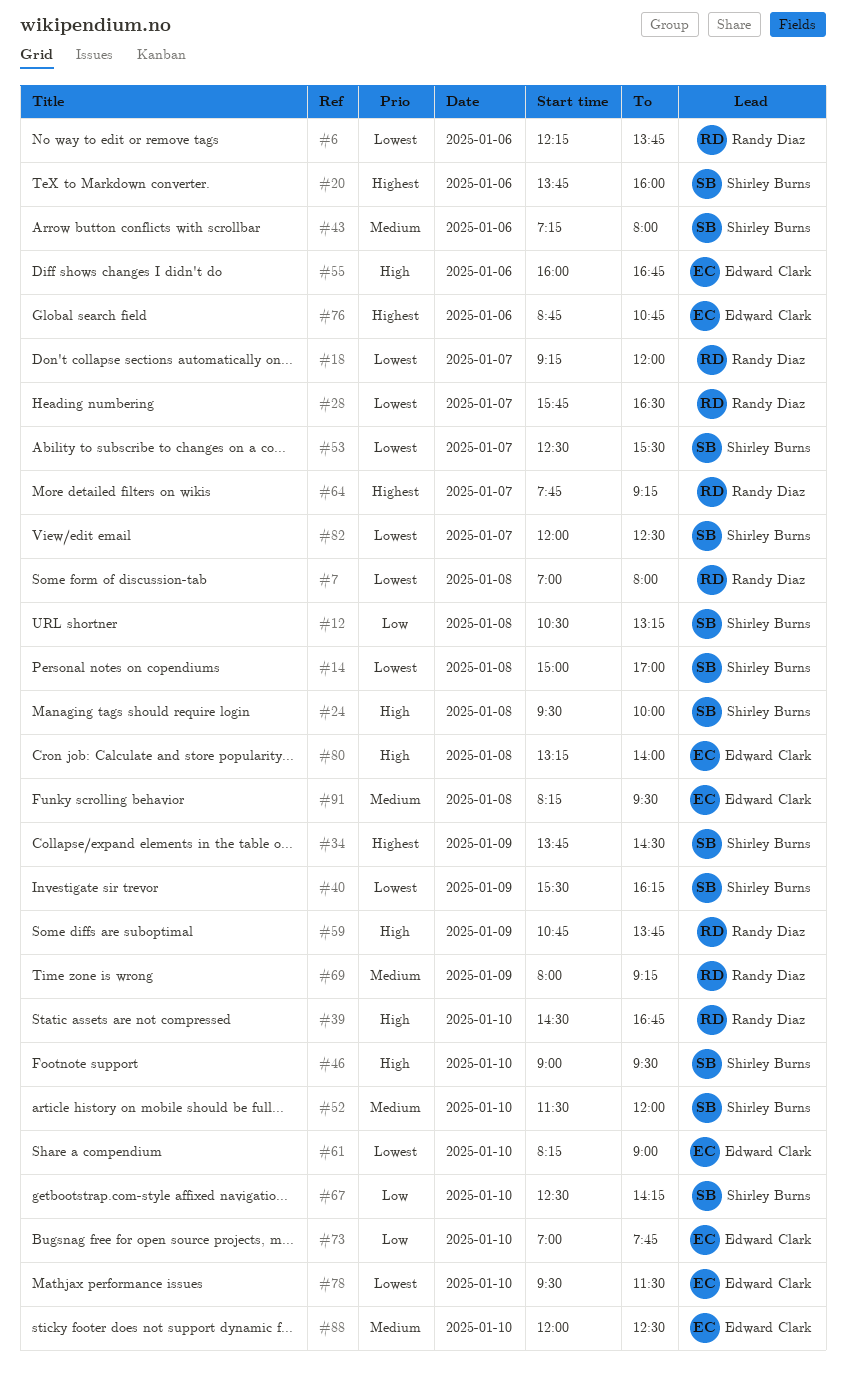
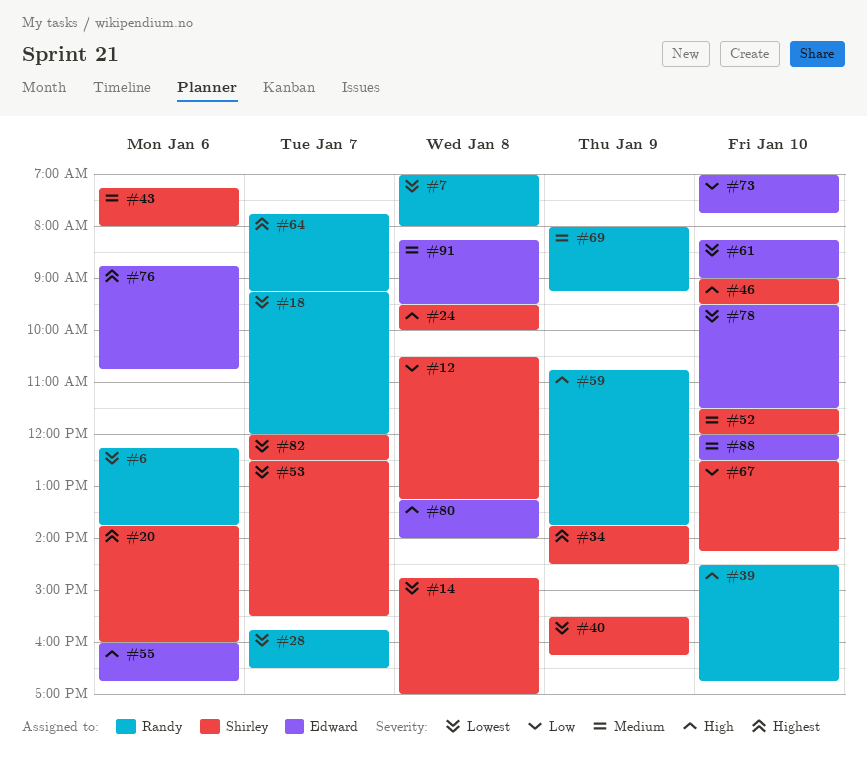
#14, begins: 15:00 -> 14:45

